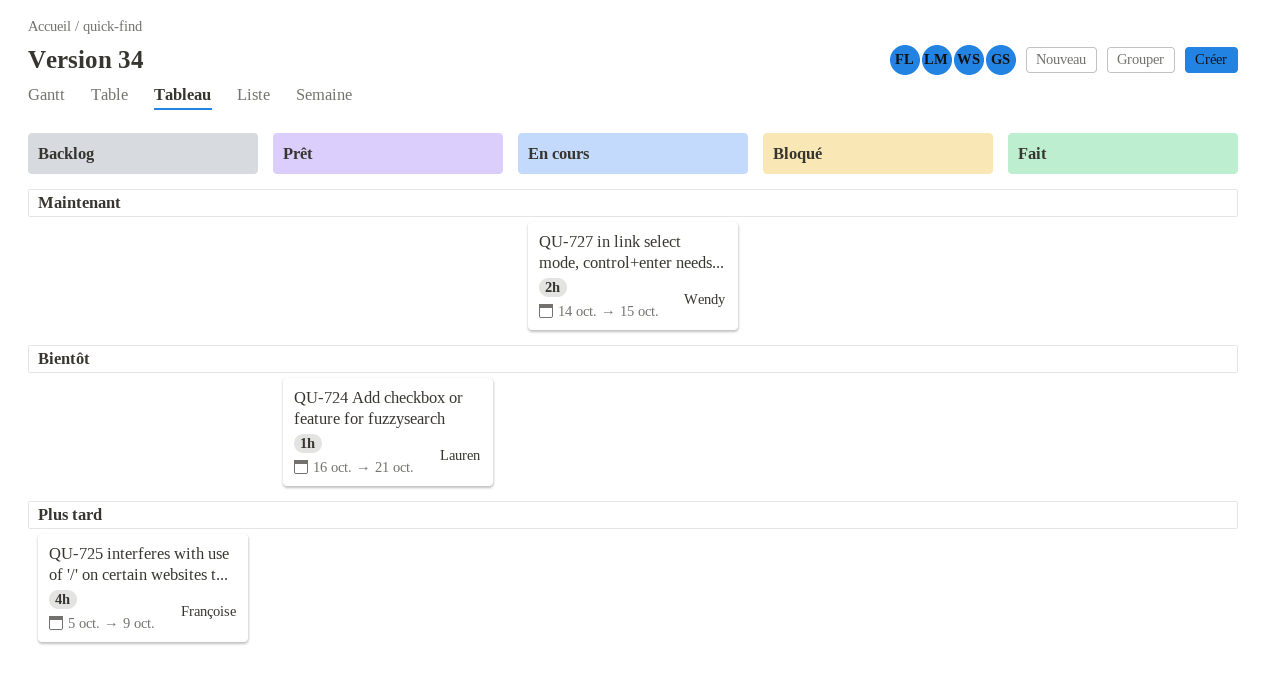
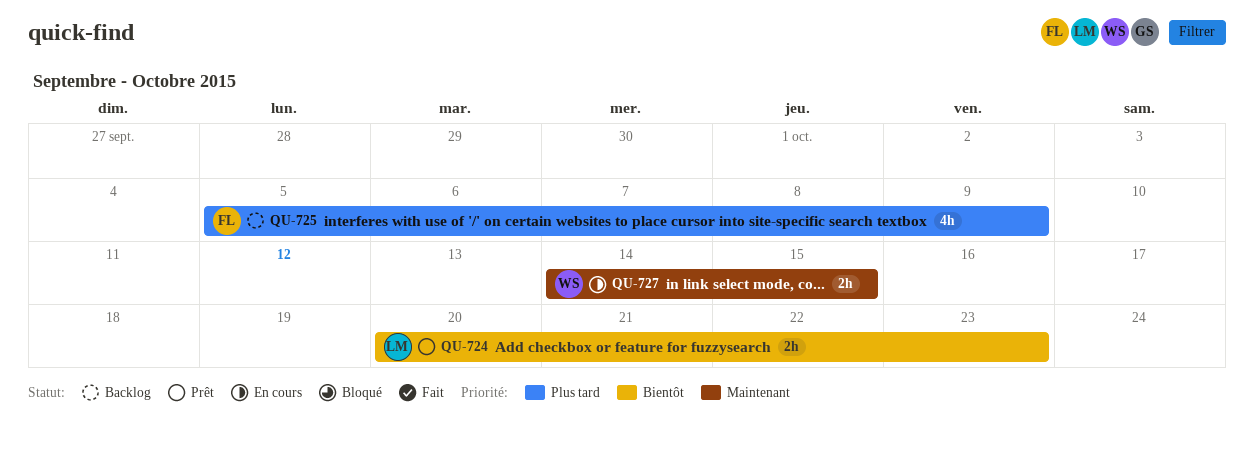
QU-724, estimate: 1h -> 2h
QU-724, start: Oct 16 -> Oct 20
QU-724, due: Oct 21 -> Oct 23

